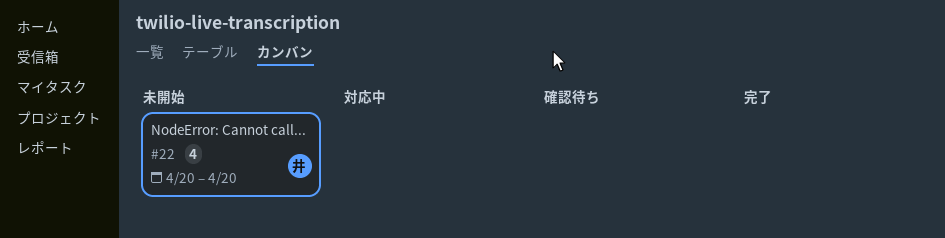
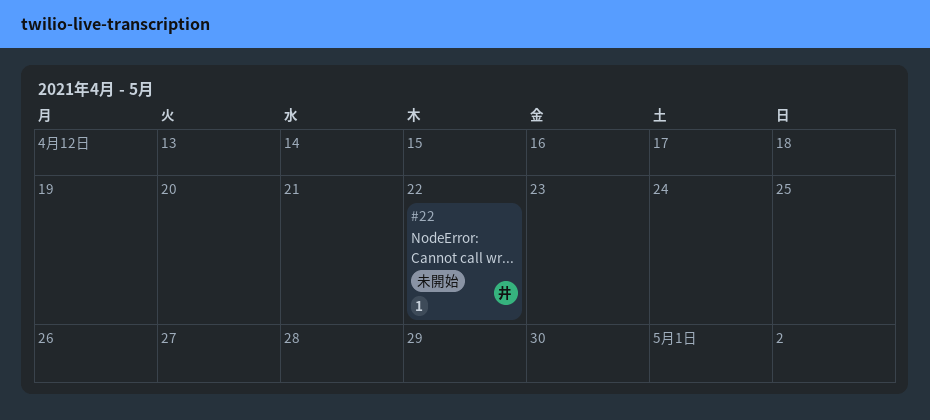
#22, estimate: 4 -> 1
#22, due: Apr 20 -> Apr 22

